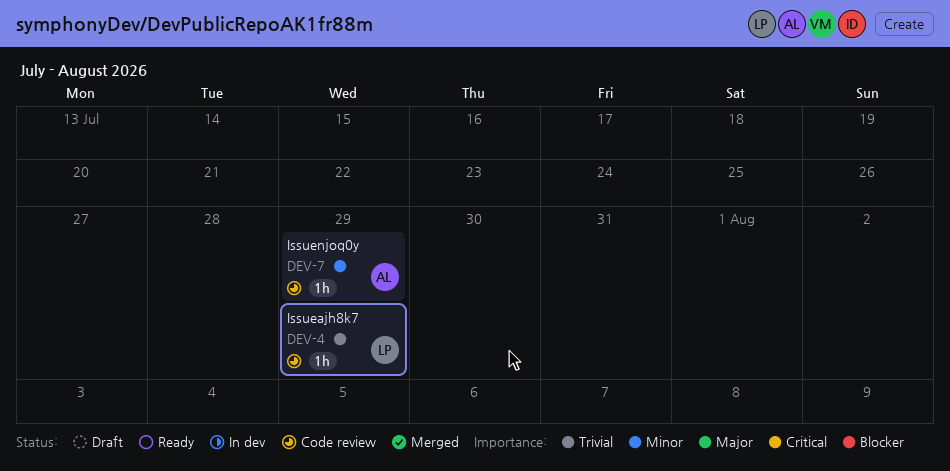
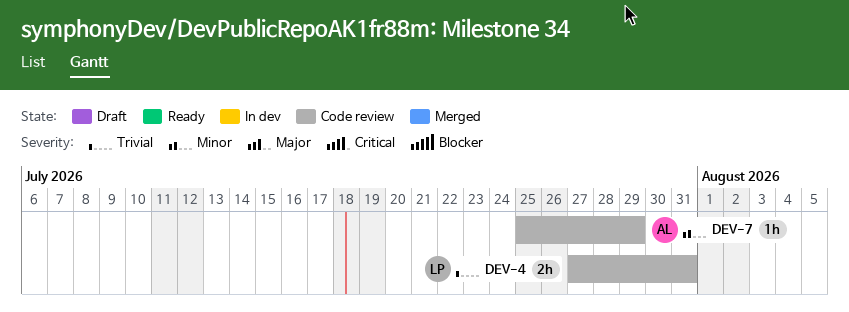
DEV-4, estimate: 1h -> 2h
DEV-4, due: Jul 29 -> Jul 31

